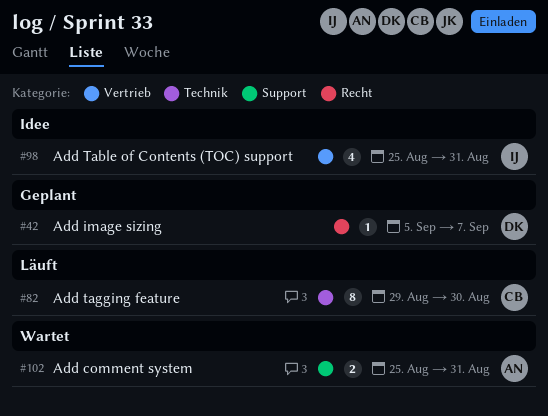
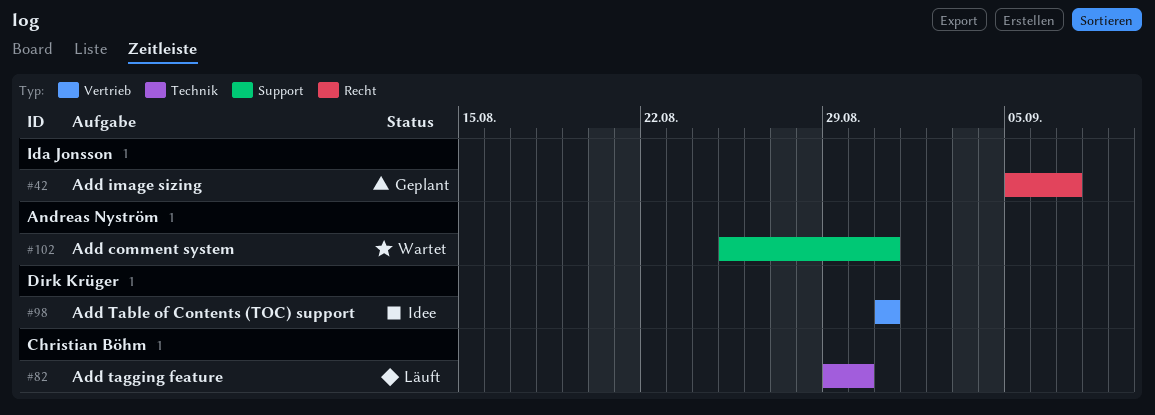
#42, owner: Dirk Krüger -> Ida Jonsson
#98, owner: Ida Jonsson -> Dirk Krüger
#98, start: Aug 25 -> Aug 31

